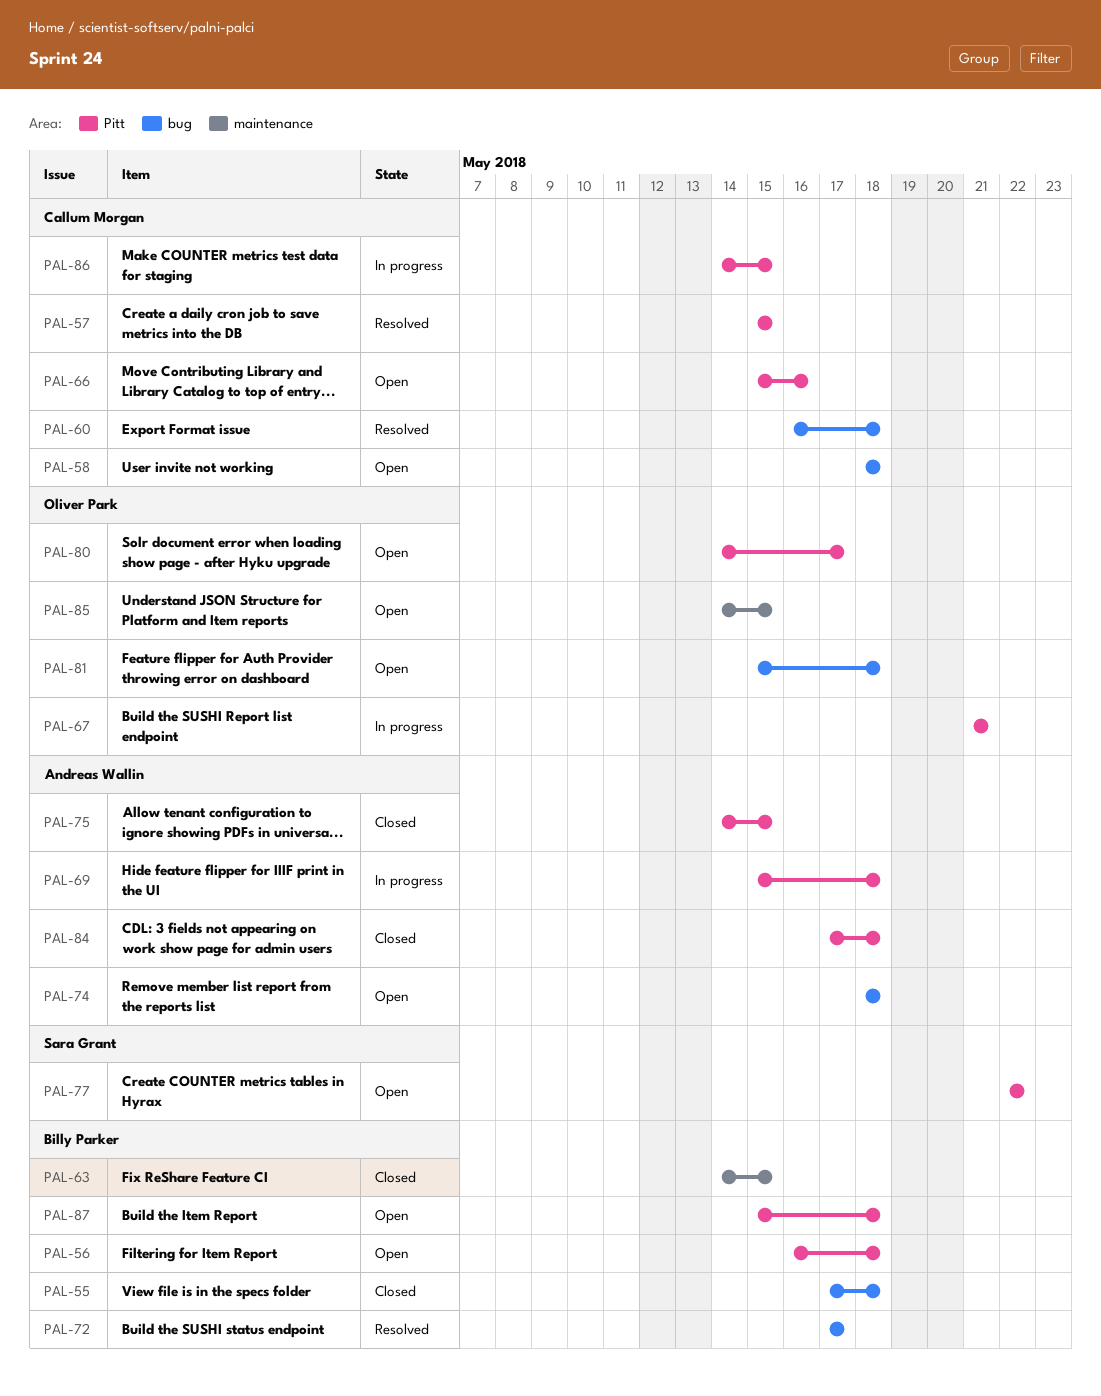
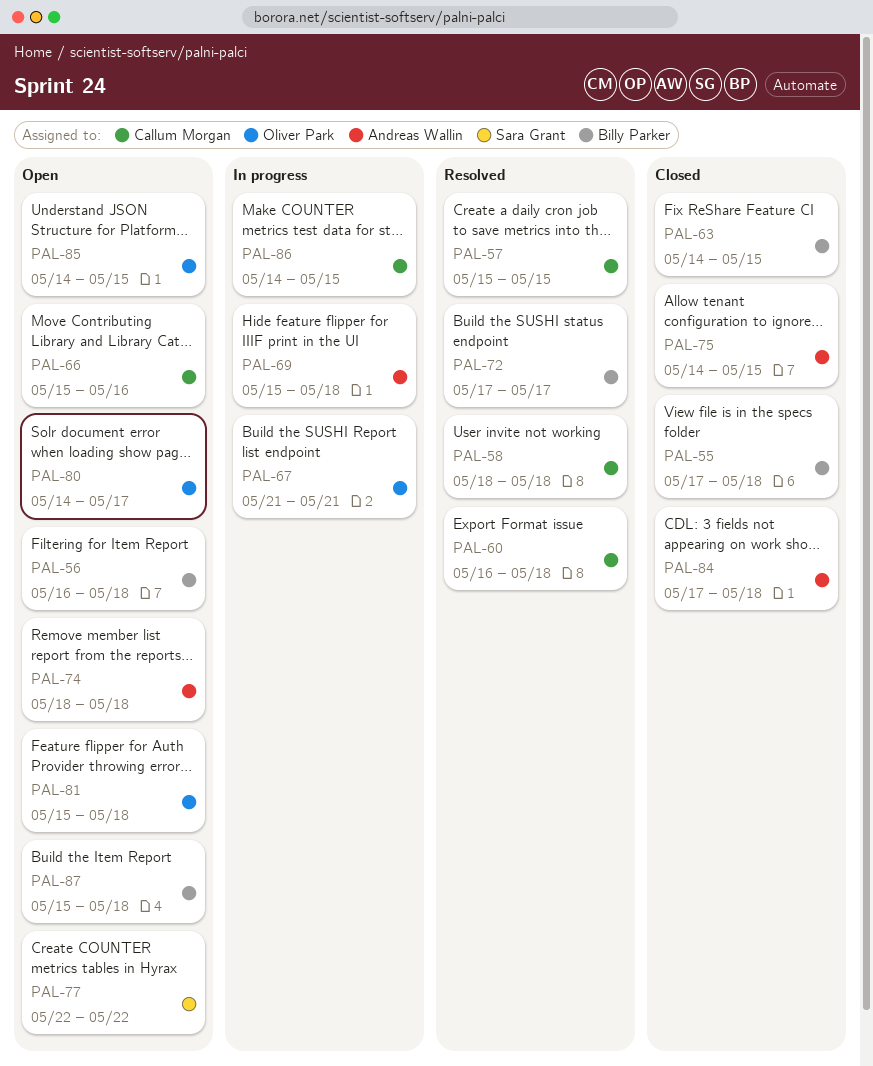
PAL-58, status: Open -> Resolved

